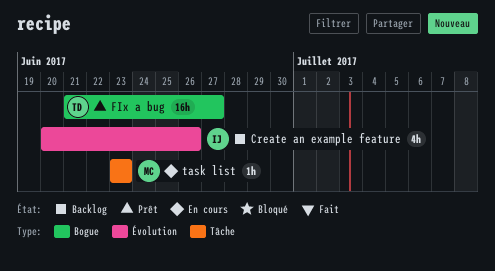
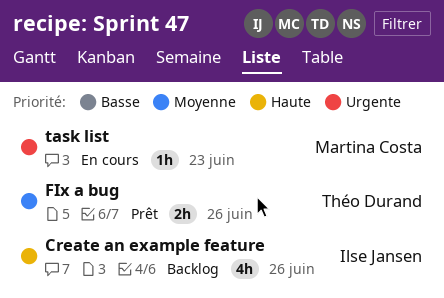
FIx a bug, estimate: 16h -> 2h
FIx a bug, due: Jun 27 -> Jun 26

